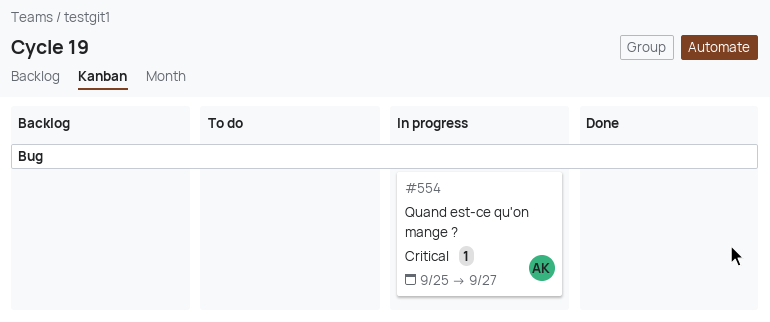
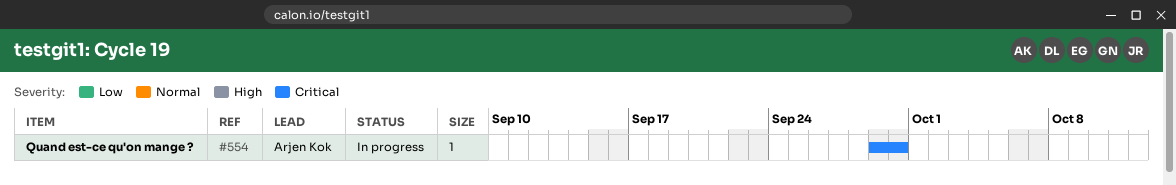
#554, start: Sep 25 -> Sep 29
#554, due: Sep 27 -> Sep 30

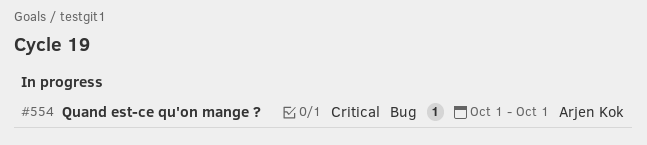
#554, start: Sep 29 -> Oct 1
#554, due: Sep 30 -> Oct 1

